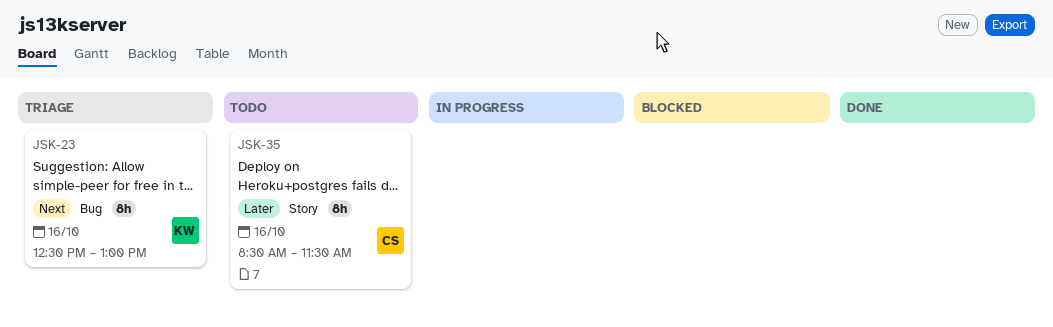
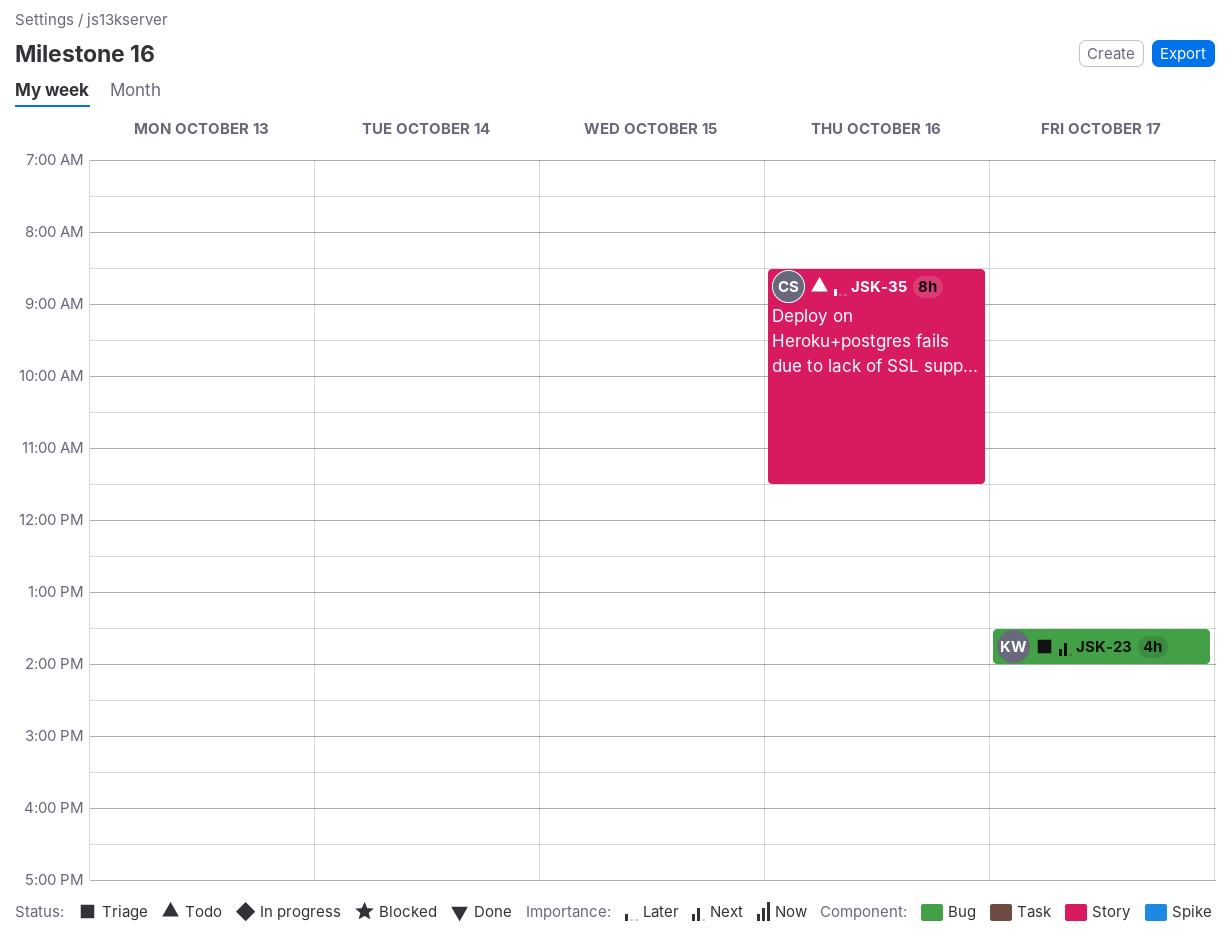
JSK-23, estimate: 8h -> 4h
JSK-23, day: Oct 16 -> Oct 17
JSK-23, begins: 12:30 -> 13:30
JSK-23, ends: 13:00 -> 14:00

